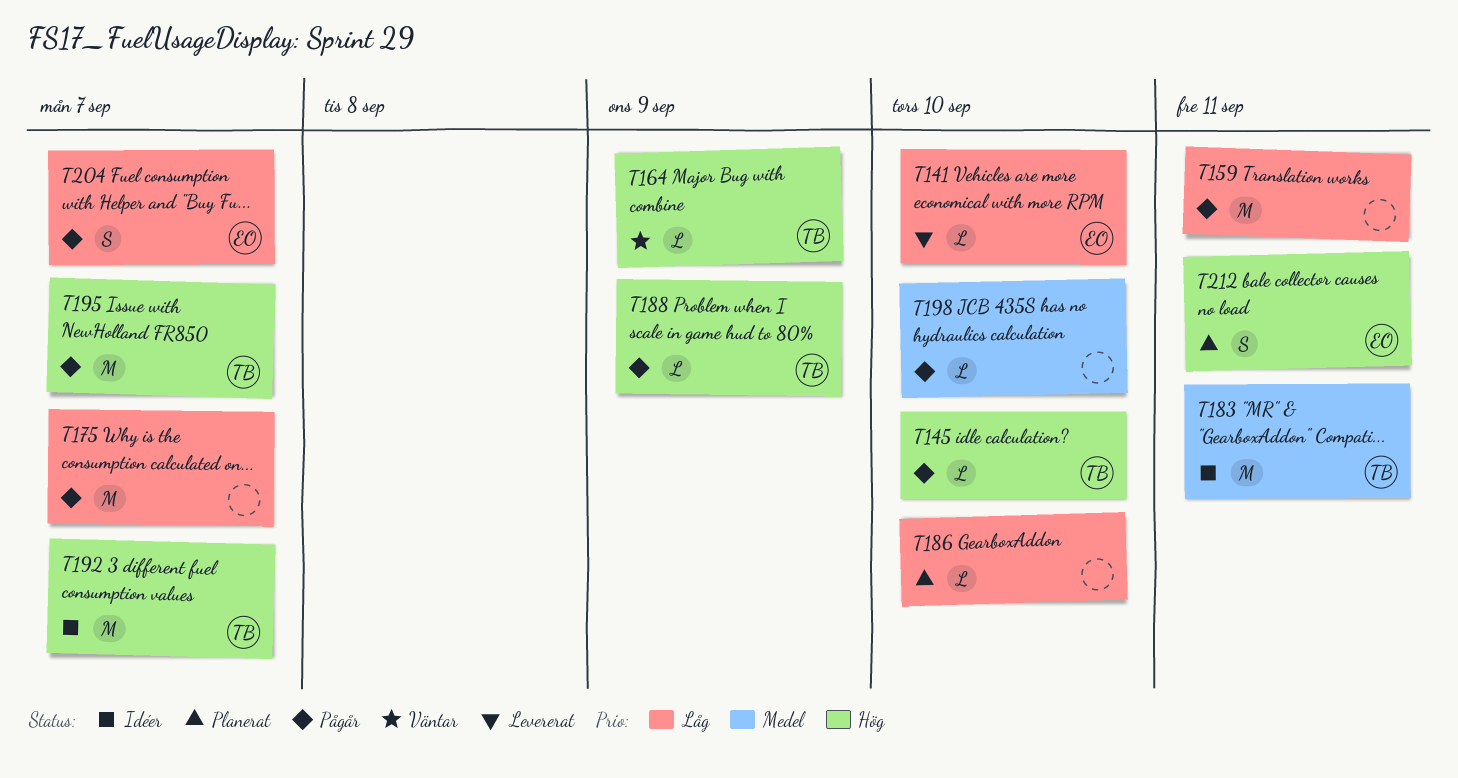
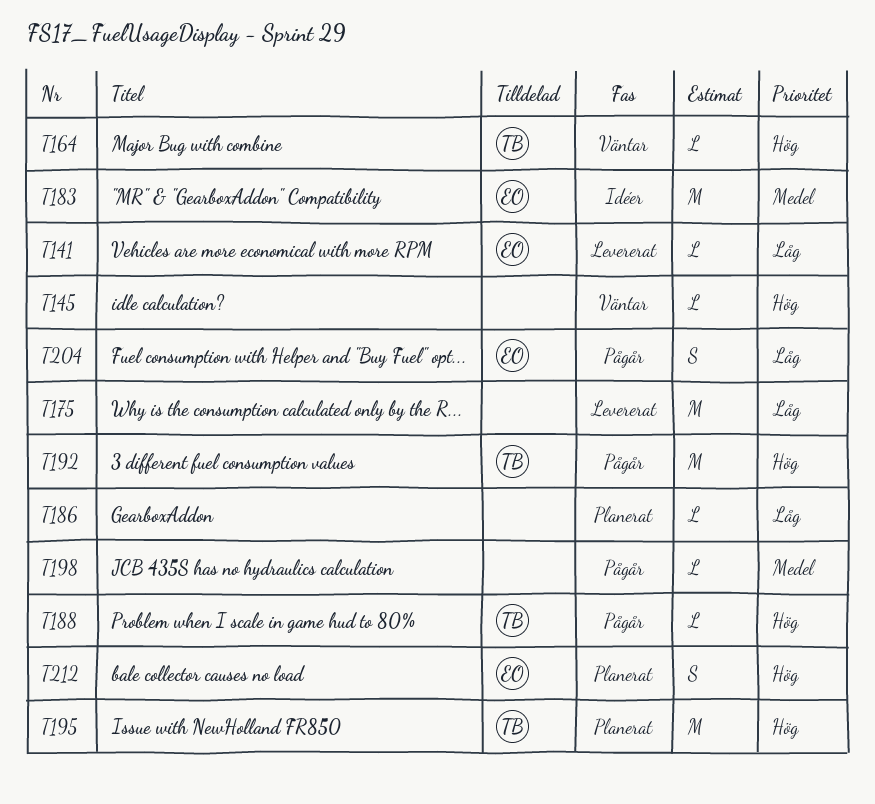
T145, status: Pågår -> Väntar
T145, owner: TB -> none
T159: present -> none
T175, status: Pågår -> Levererat
T183, owner: TB -> EO
T192, status: Idéer -> Pågår
T195, status: Pågår -> Planerat

